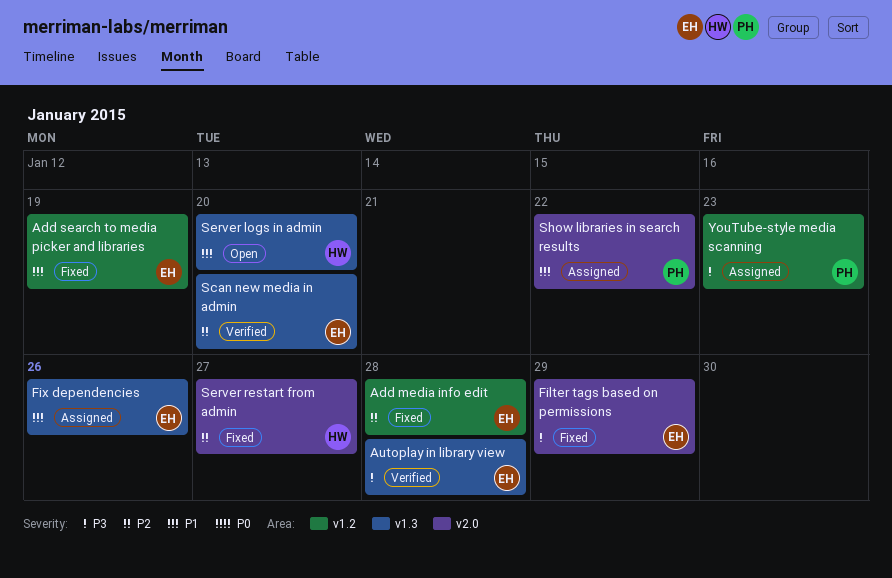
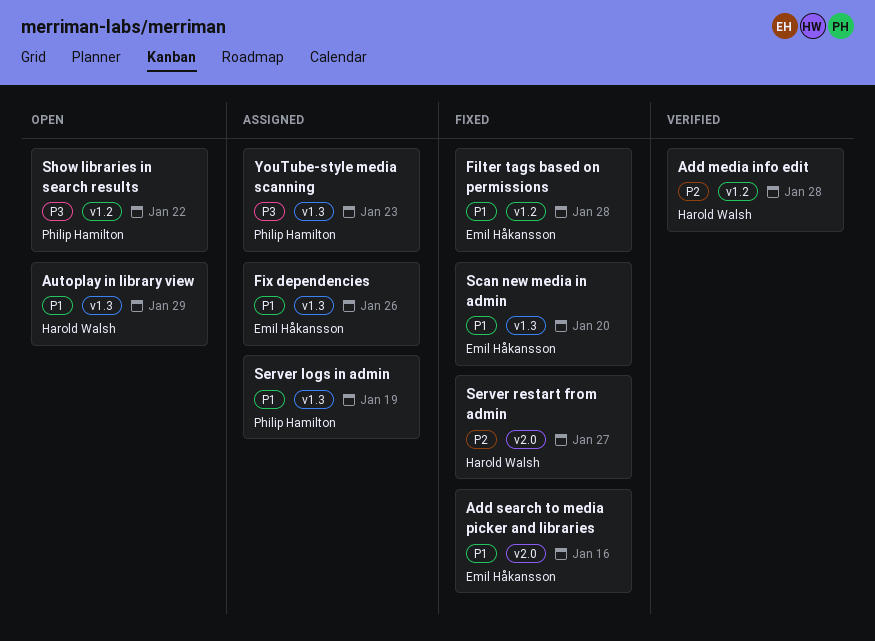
Add media info edit, status: Fixed -> Verified
Add media info edit, owner: Emil Håkansson -> Harold Walsh
Add search to media picker and libraries, label: v1.2 -> v2.0
Add search to media picker and libraries, due: Jan 19 -> Jan 16
Autoplay in library view, status: Verified -> Open
Autoplay in library view, owner: Emil Håkansson -> Harold Walsh
Autoplay in library view, priority: P3 -> P1
Autoplay in library view, due: Jan 28 -> Jan 29
Filter tags based on permissions, priority: P3 -> P1
Filter tags based on permissions, label: v2.0 -> v1.2
Filter tags based on permissions, due: Jan 29 -> Jan 28
Scan new media in admin, status: Verified -> Fixed
Scan new media in admin, priority: P2 -> P1
Server logs in admin, status: Open -> Assigned
Server logs in admin, owner: Harold Walsh -> Philip Hamilton
Server logs in admin, due: Jan 20 -> Jan 19
Show libraries in search results, status: Assigned -> Open
Show libraries in search results, priority: P1 -> P3
Show libraries in search results, label: v2.0 -> v1.2
YouTube-style media scanning, label: v1.2 -> v1.3

